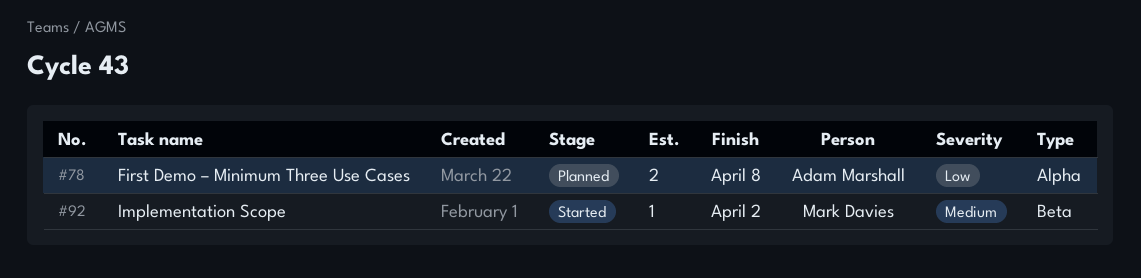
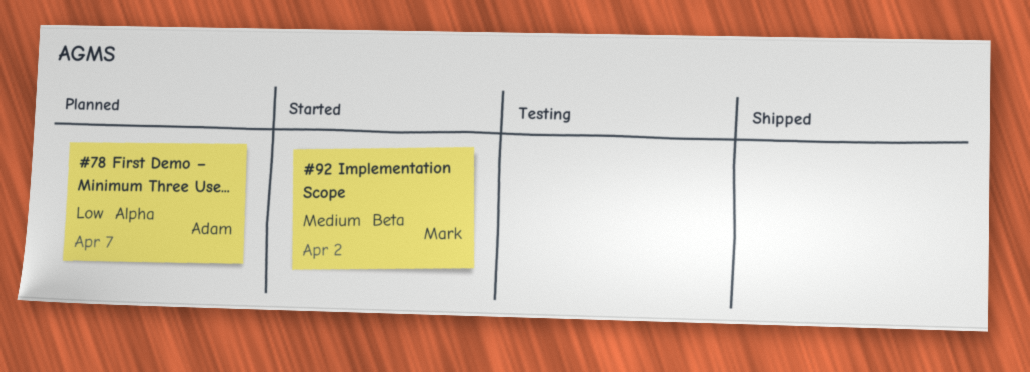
#78, due: Apr 8 -> Apr 7

